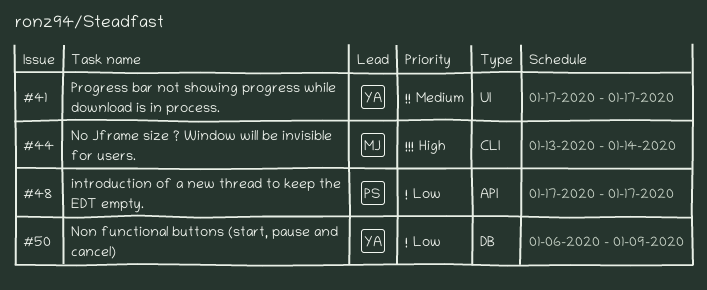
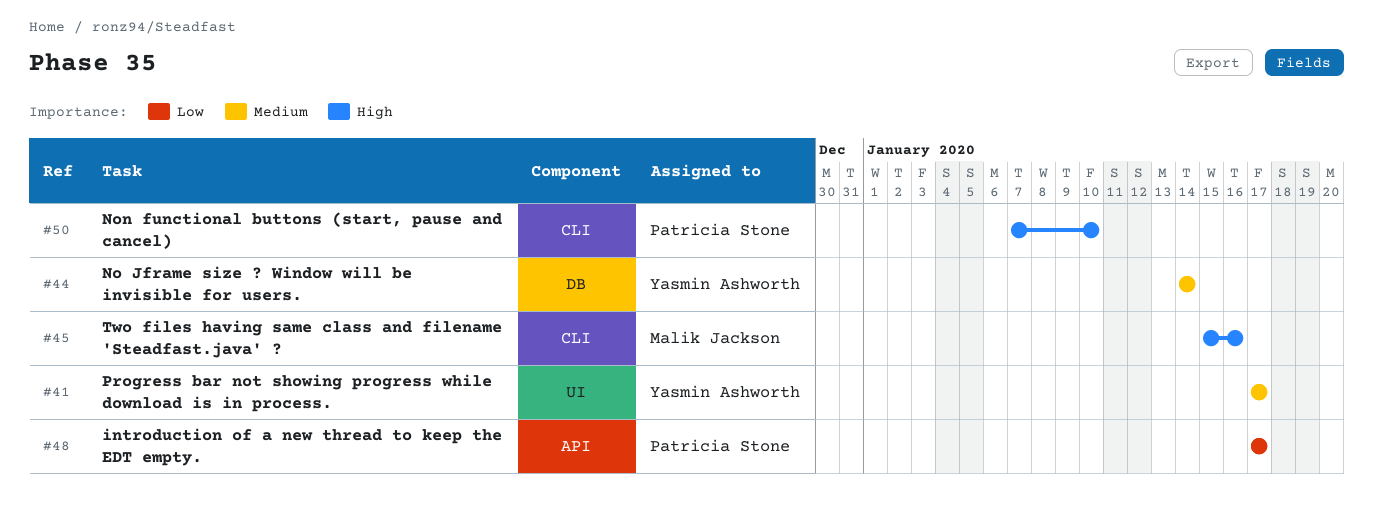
#44, owner: Malik Jackson -> Yasmin Ashworth
#44, priority: High -> Medium
#44, label: CLI -> DB
#44, start: Jan 13 -> Jan 14
#45: none -> present
#50, owner: Yasmin Ashworth -> Patricia Stone
#50, priority: Low -> High
#50, label: DB -> CLI
#50, start: Jan 6 -> Jan 7
#50, due: Jan 9 -> Jan 10

